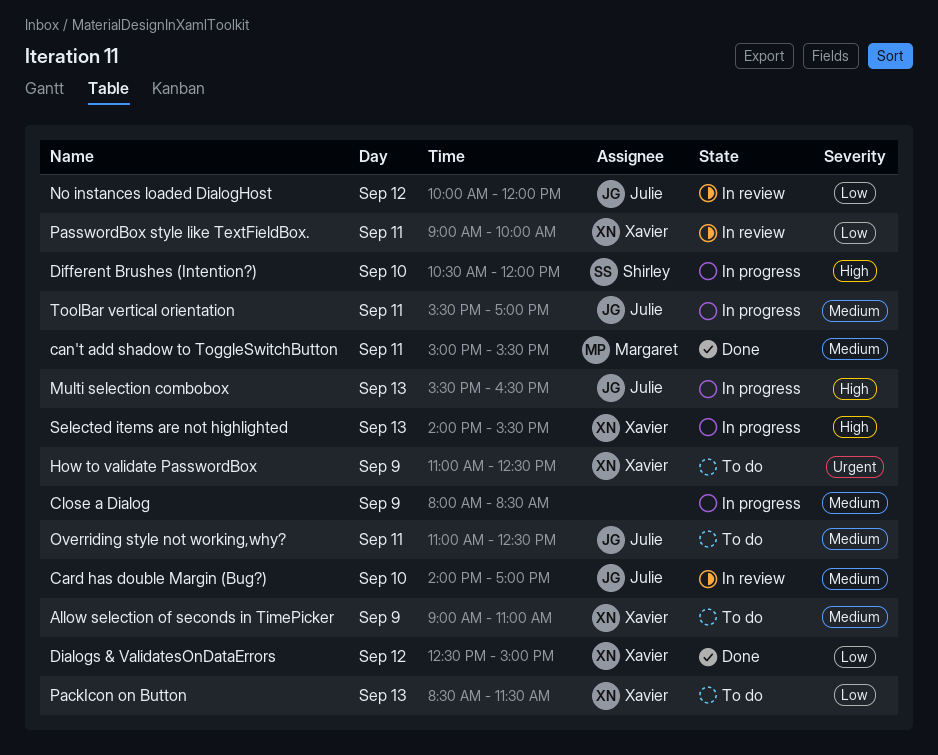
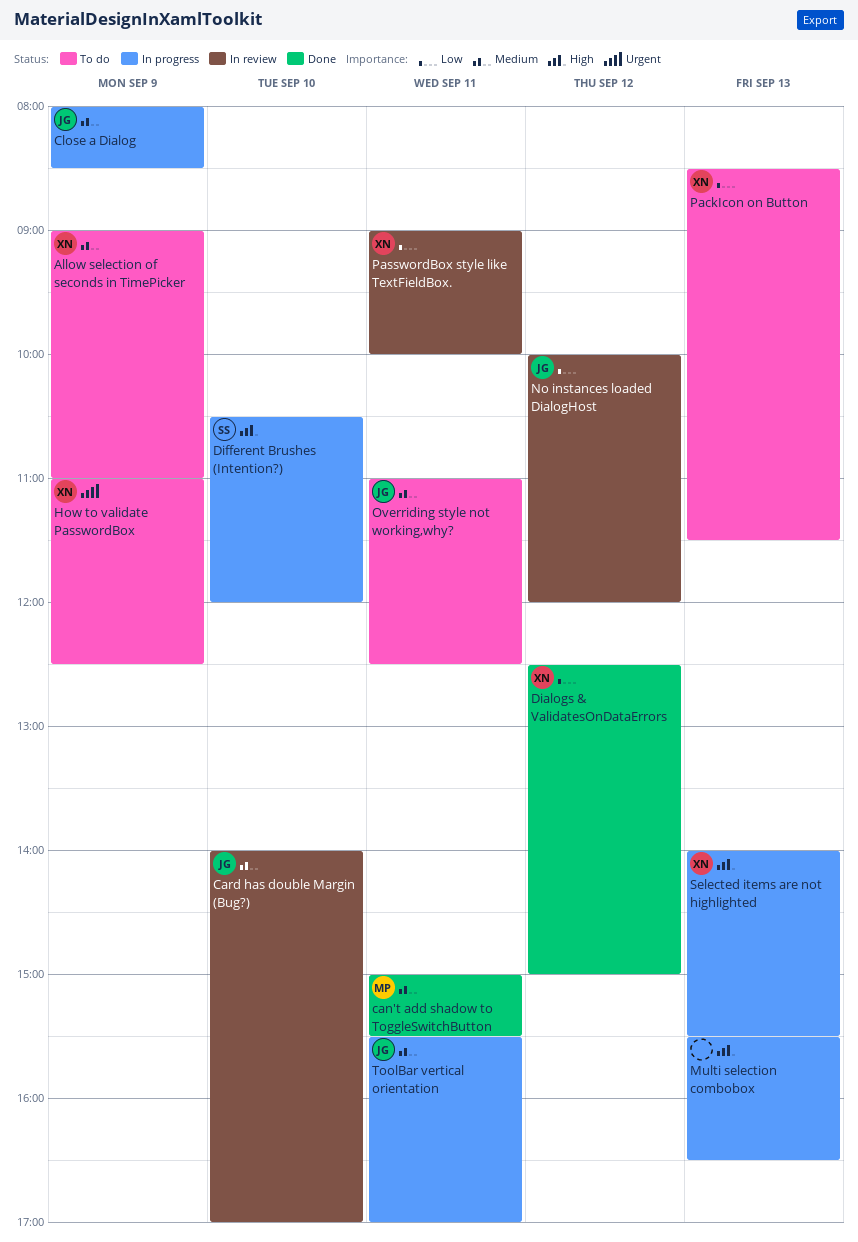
Close a Dialog, owner: none -> Julie
Multi selection combobox, owner: Julie -> none

